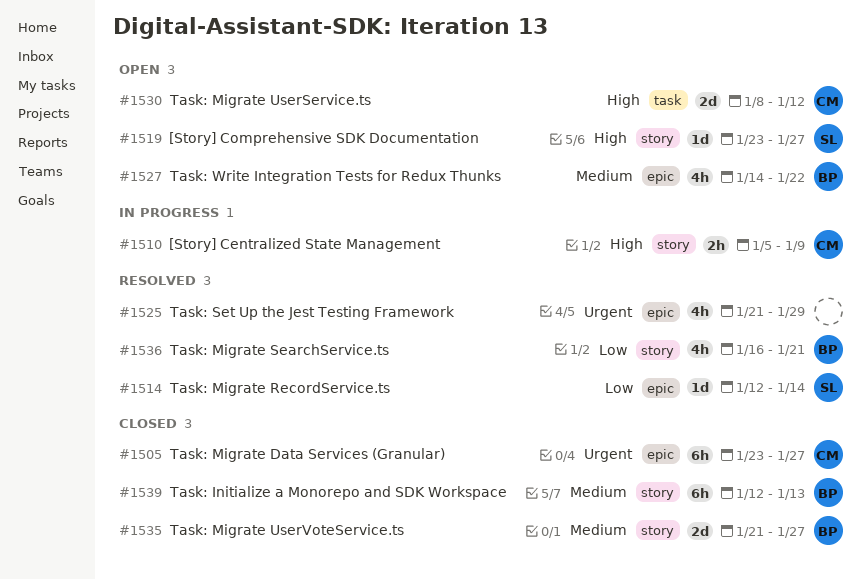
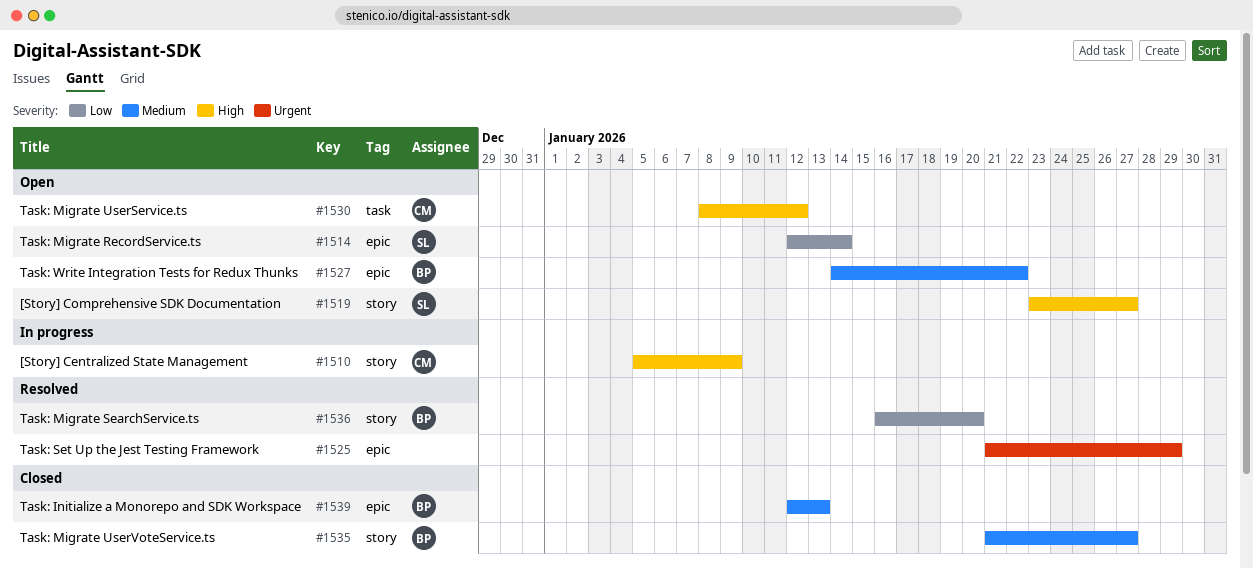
#1505: present -> none
#1514, status: Resolved -> Open
#1536, due: Jan 21 -> Jan 20
#1539, label: story -> epic

